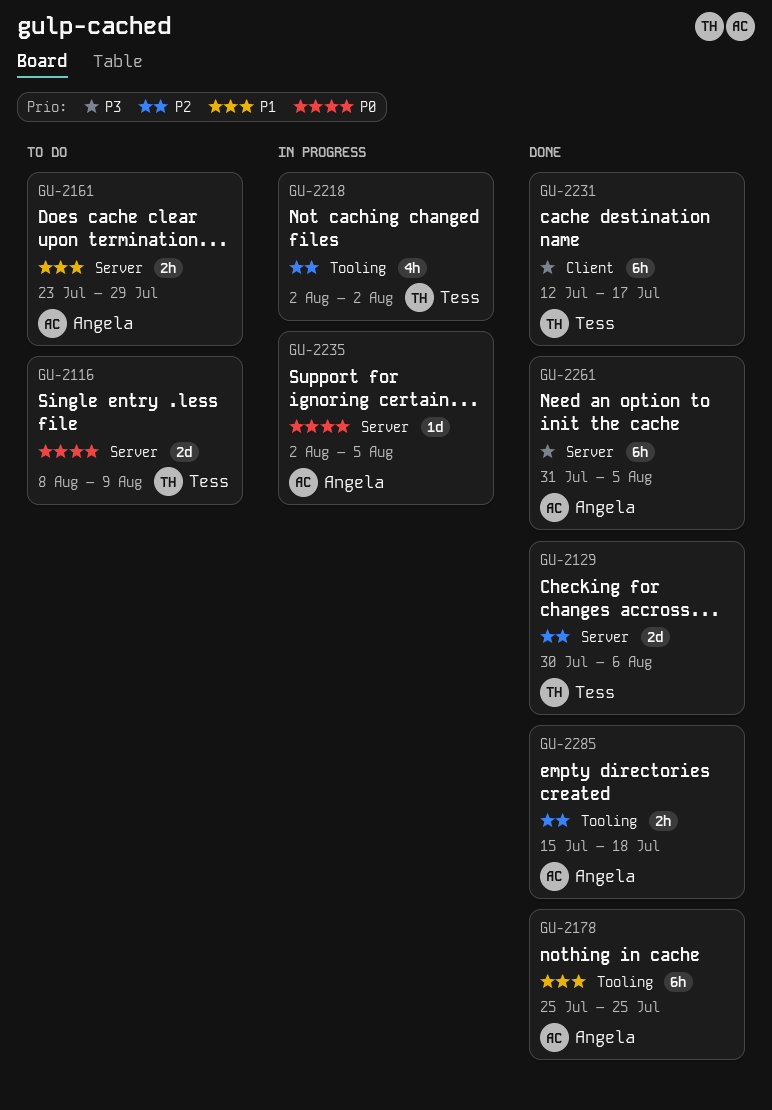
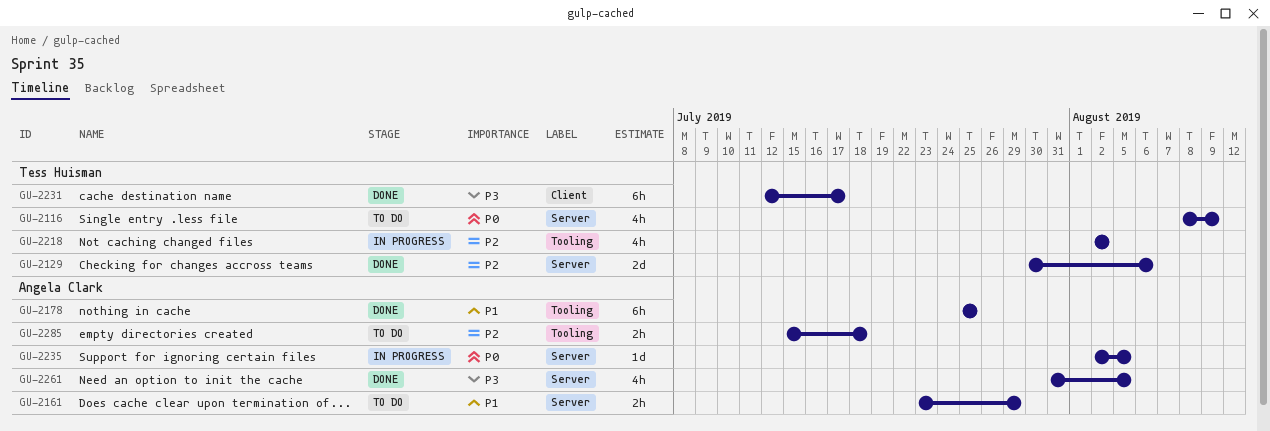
GU-2116, estimate: 2d -> 4h
GU-2261, estimate: 6h -> 4h
GU-2285, status: Done -> To do

